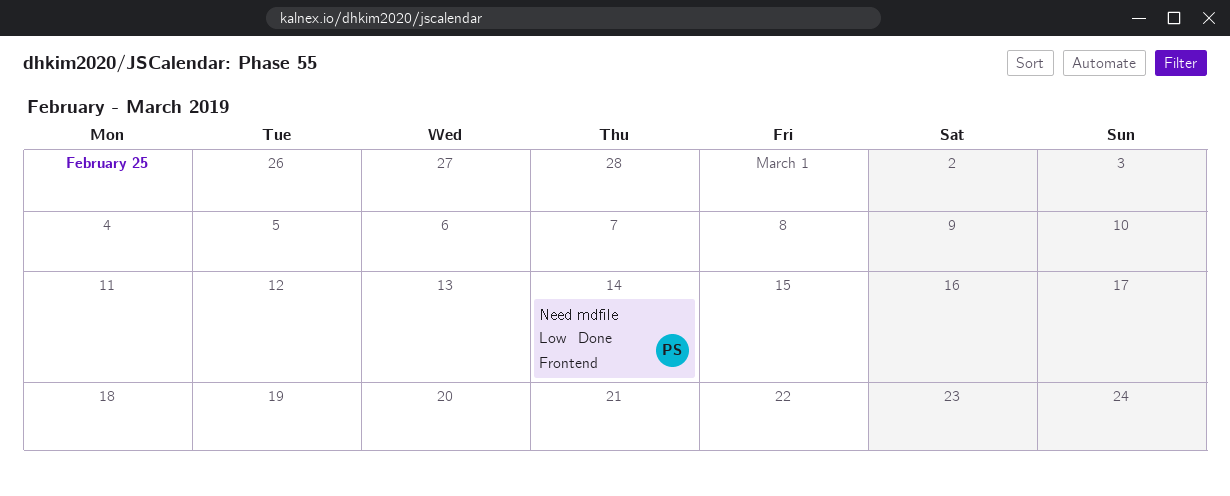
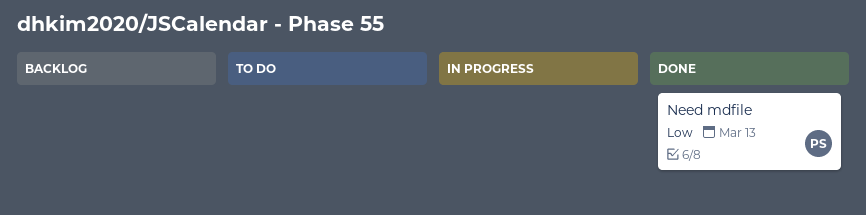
Need mdfile, due: Mar 14 -> Mar 13

